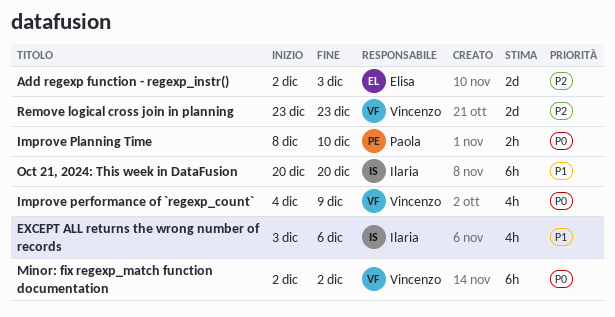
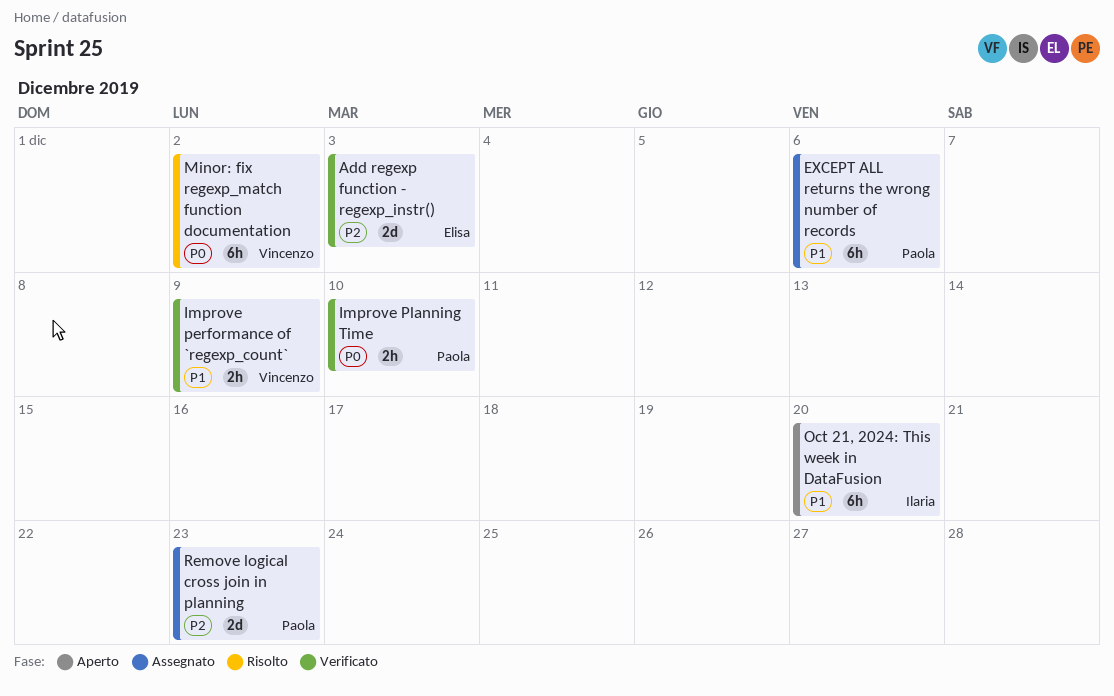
EXCEPT ALL returns the wrong number of records, owner: Ilaria -> Paola
EXCEPT ALL returns the wrong number of records, estimate: 4h -> 6h
Improve performance of `regexp_count`, priority: P0 -> P1
Improve performance of `regexp_count`, estimate: 4h -> 2h
Remove logical cross join in planning, owner: Vincenzo -> Paola

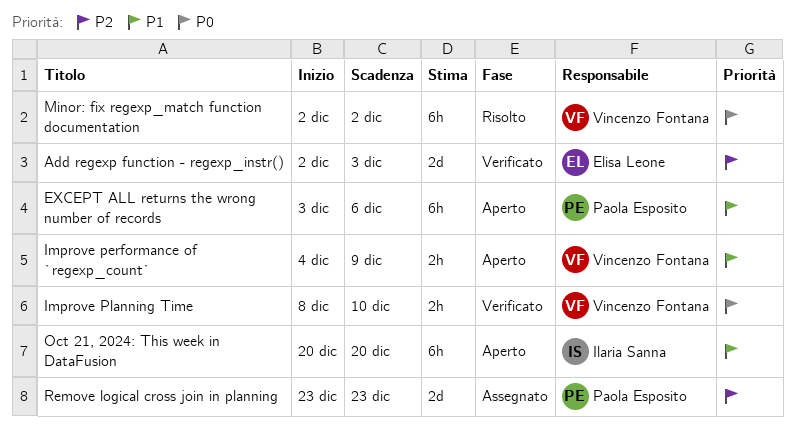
EXCEPT ALL returns the wrong number of records, status: Assegnato -> Aperto
Improve performance of `regexp_count`, status: Verificato -> Aperto
Improve Planning Time, owner: Paola Esposito -> Vincenzo Fontana

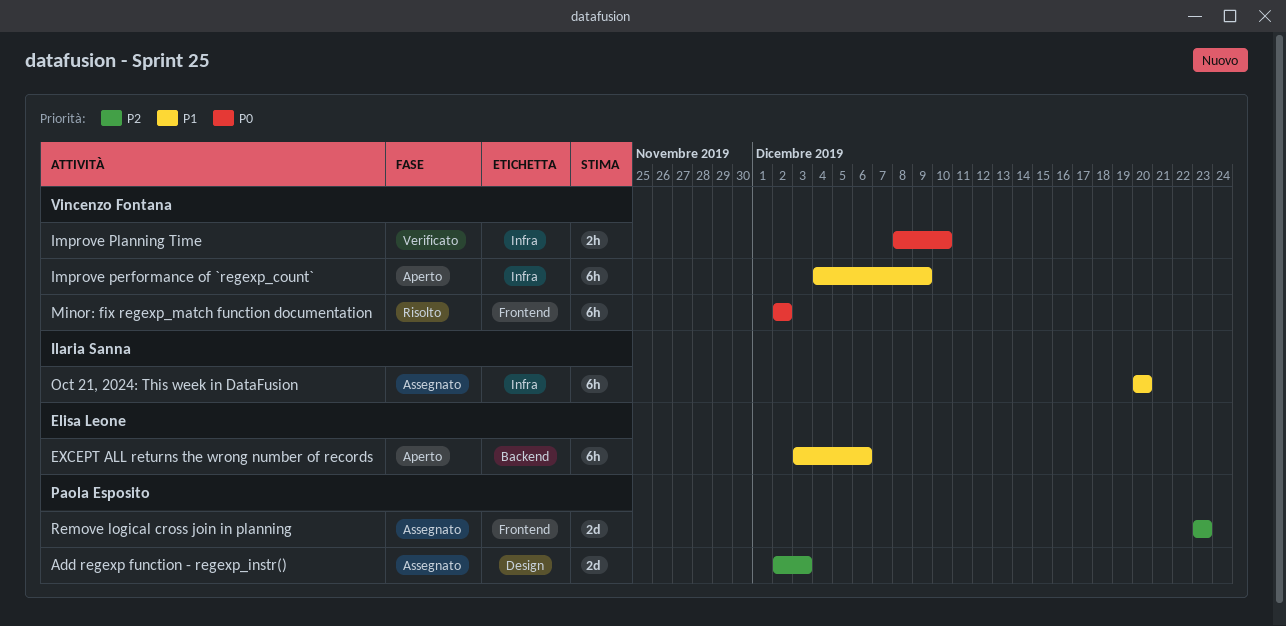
Add regexp function - regexp_instr(), status: Verificato -> Assegnato
Add regexp function - regexp_instr(), owner: Elisa Leone -> Paola Esposito
EXCEPT ALL returns the wrong number of records, owner: Paola Esposito -> Elisa Leone
Improve performance of `regexp_count`, estimate: 2h -> 6h
Oct 21, 2024: This week in DataFusion, status: Aperto -> Assegnato

